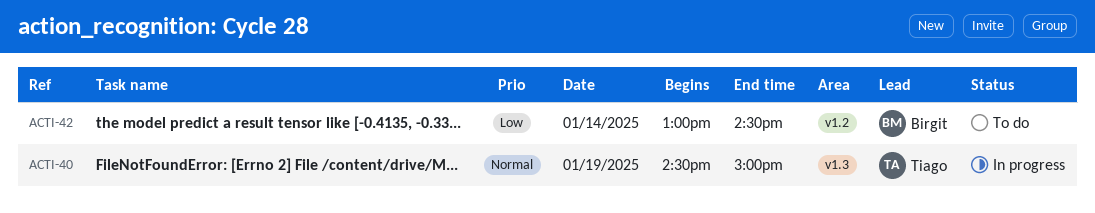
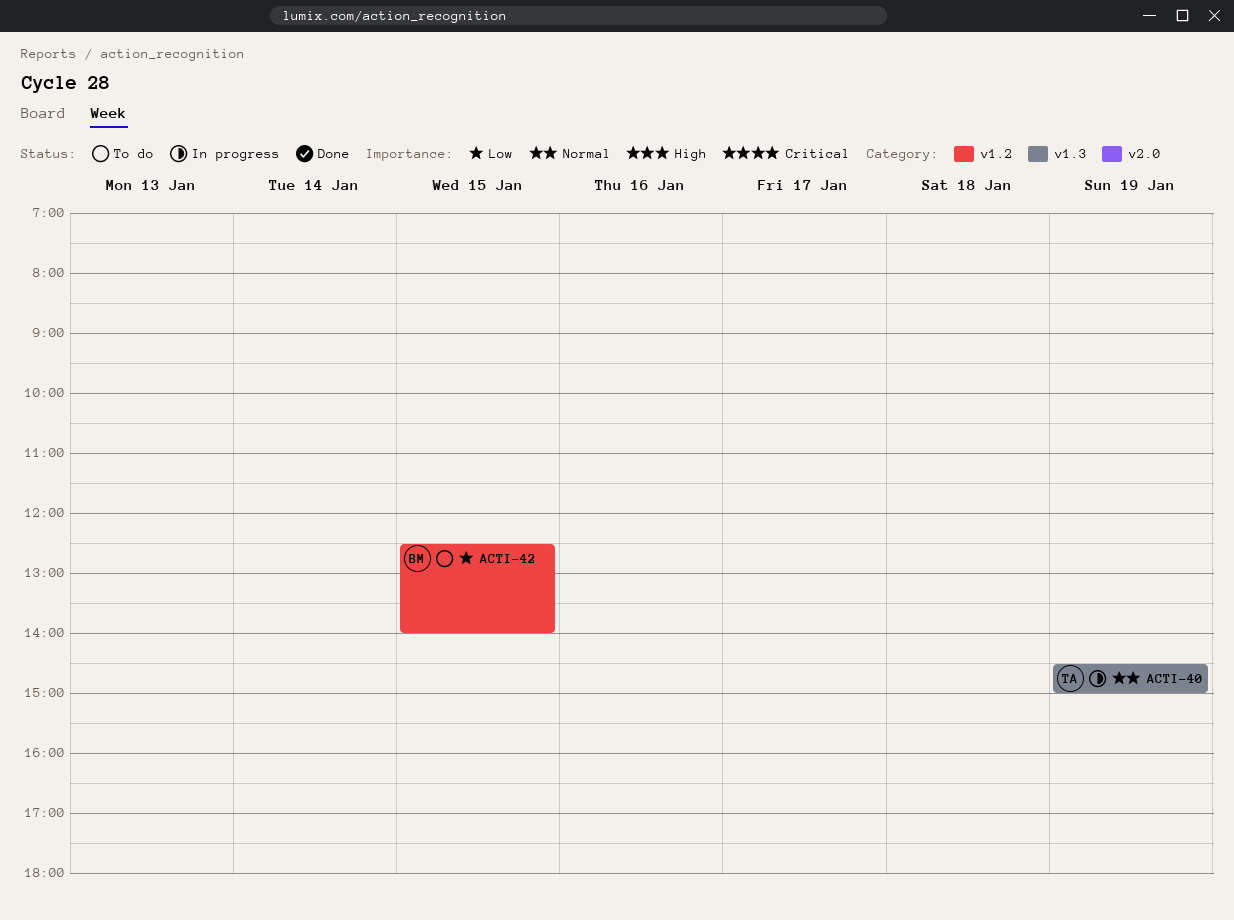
ACTI-42, day: Jan 14 -> Jan 15
ACTI-42, begins: 13:00 -> 12:30
ACTI-42, ends: 14:30 -> 14:00

